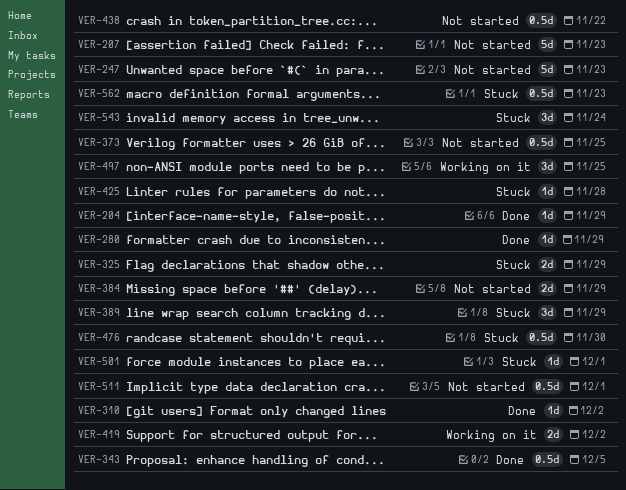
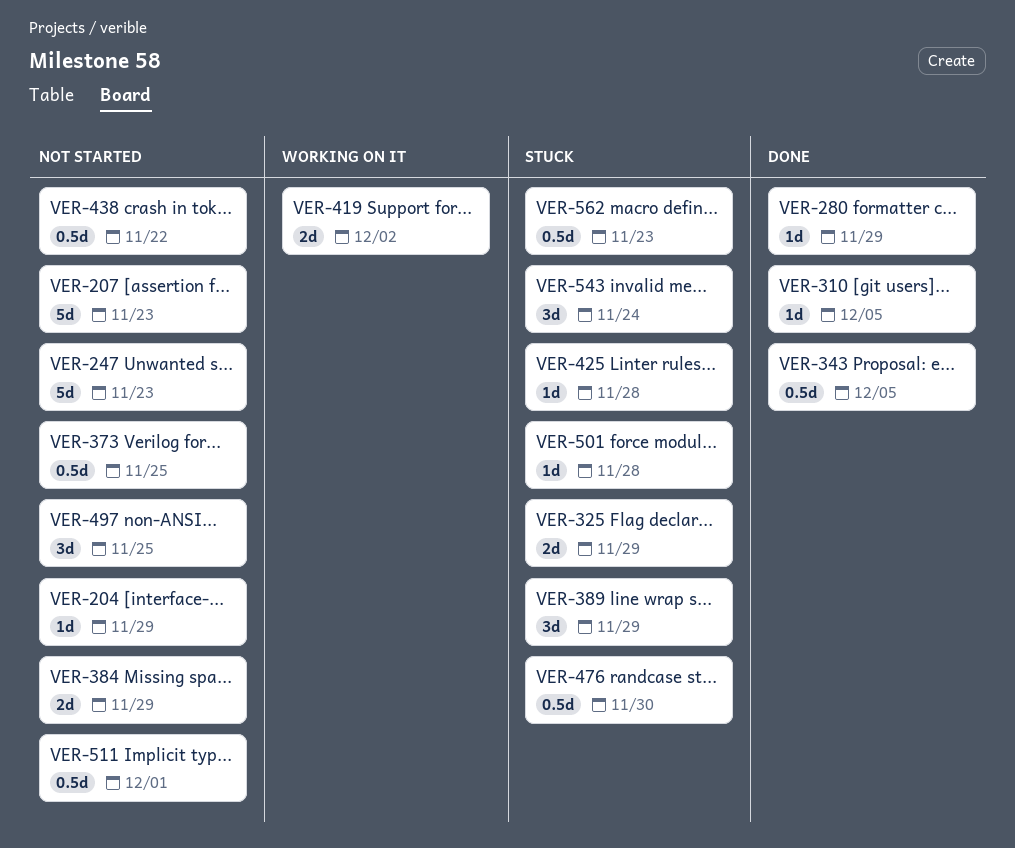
VER-204, status: Done -> Not started
VER-310, due: Dec 2 -> Dec 5
VER-497, status: Working on it -> Not started
VER-501, due: Dec 1 -> Nov 28

